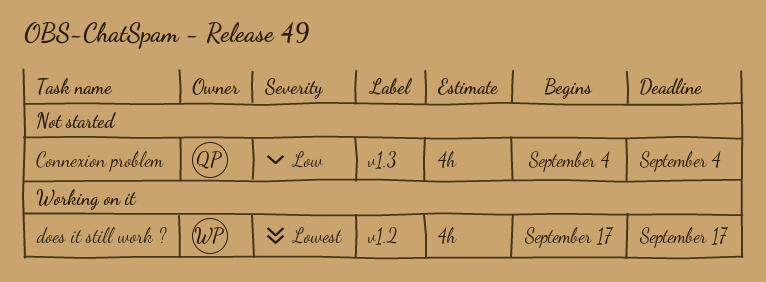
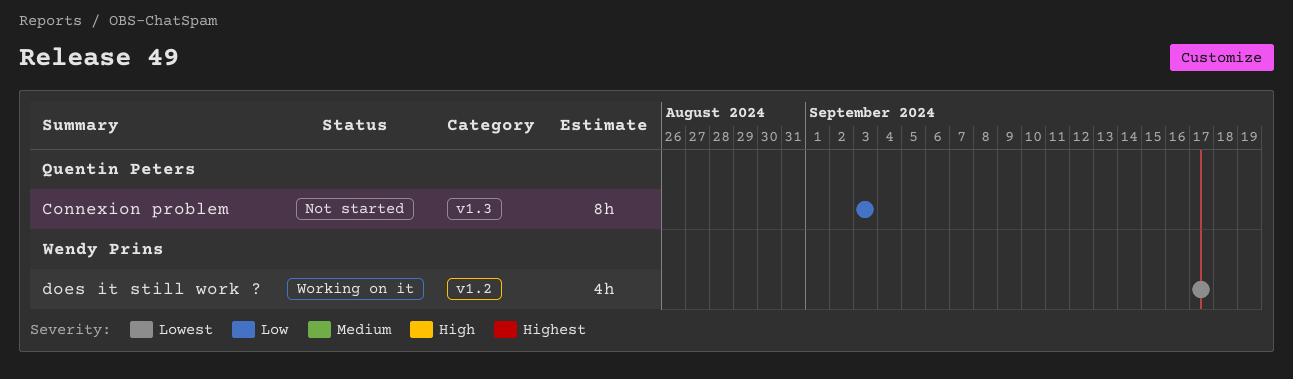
Connexion problem, estimate: 4h -> 8h
Connexion problem, start: Sep 4 -> Sep 3
Connexion problem, due: Sep 4 -> Sep 3

